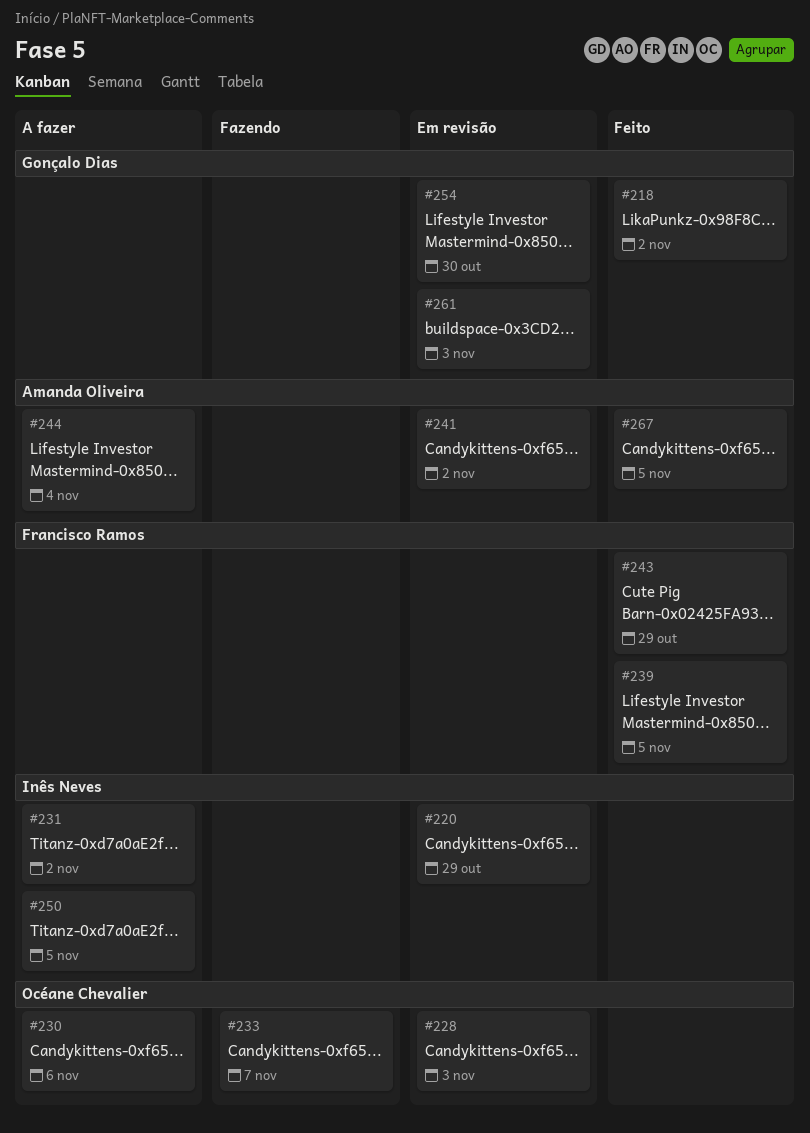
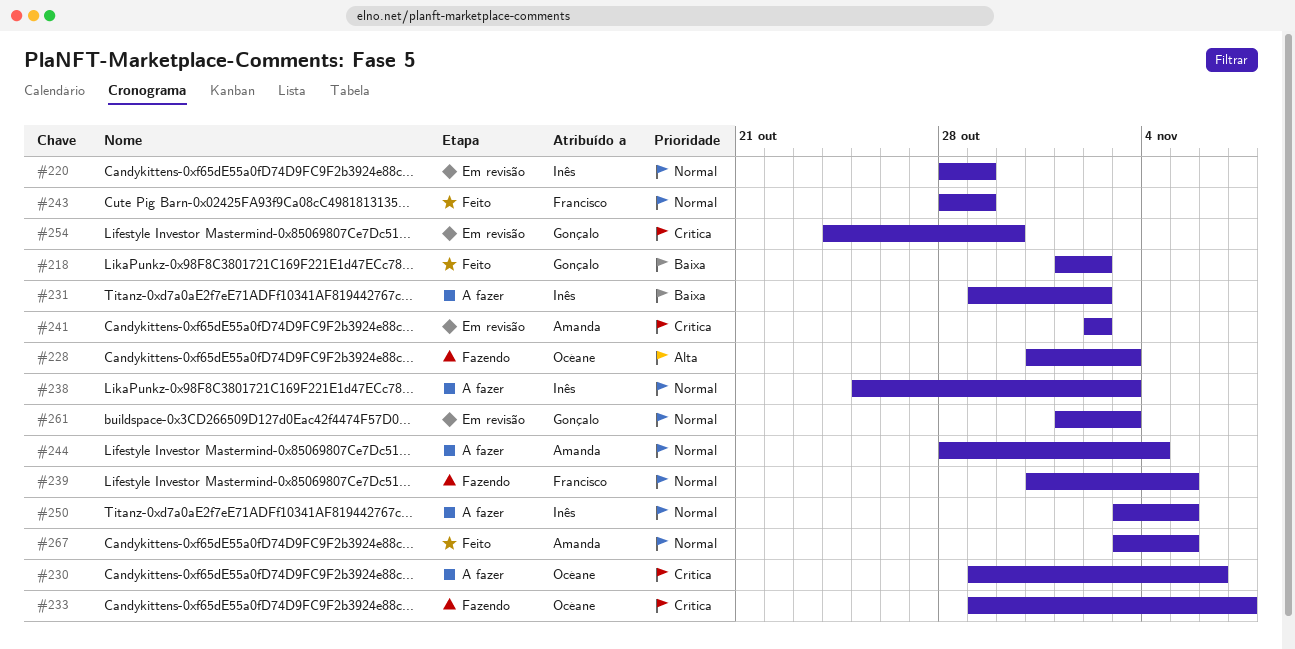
#228, status: Em revisão -> Fazendo
#238: none -> present
#239, status: Feito -> Fazendo

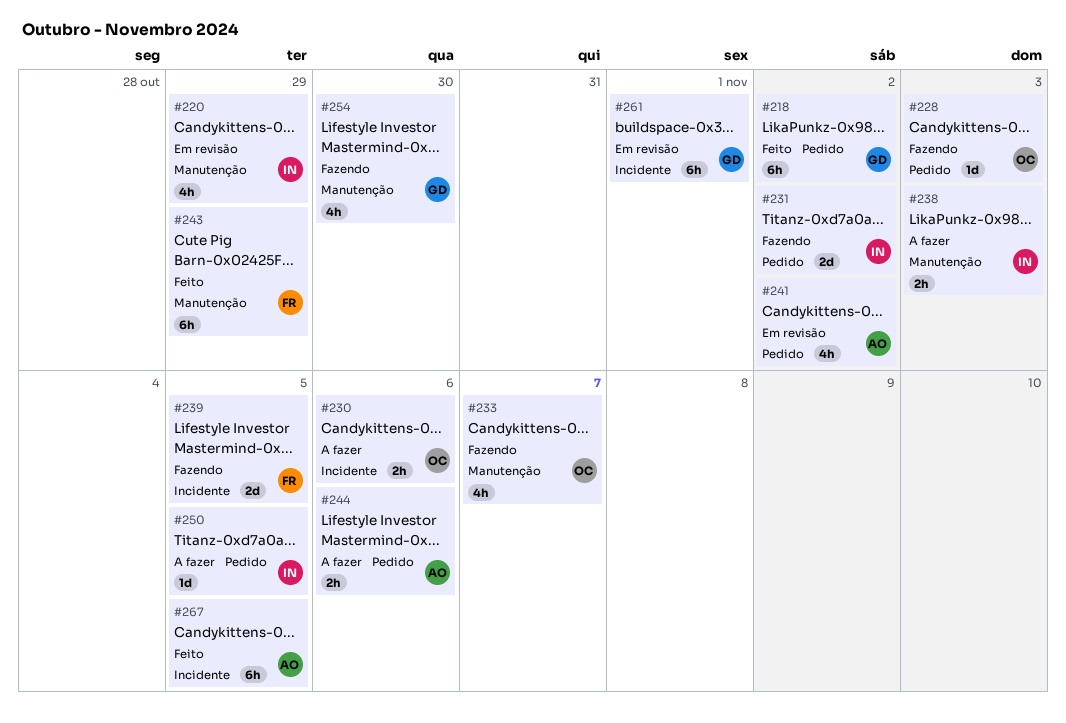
#231, status: A fazer -> Fazendo
#244, due: Nov 4 -> Nov 6
#254, status: Em revisão -> Fazendo
#261, due: Nov 3 -> Nov 1

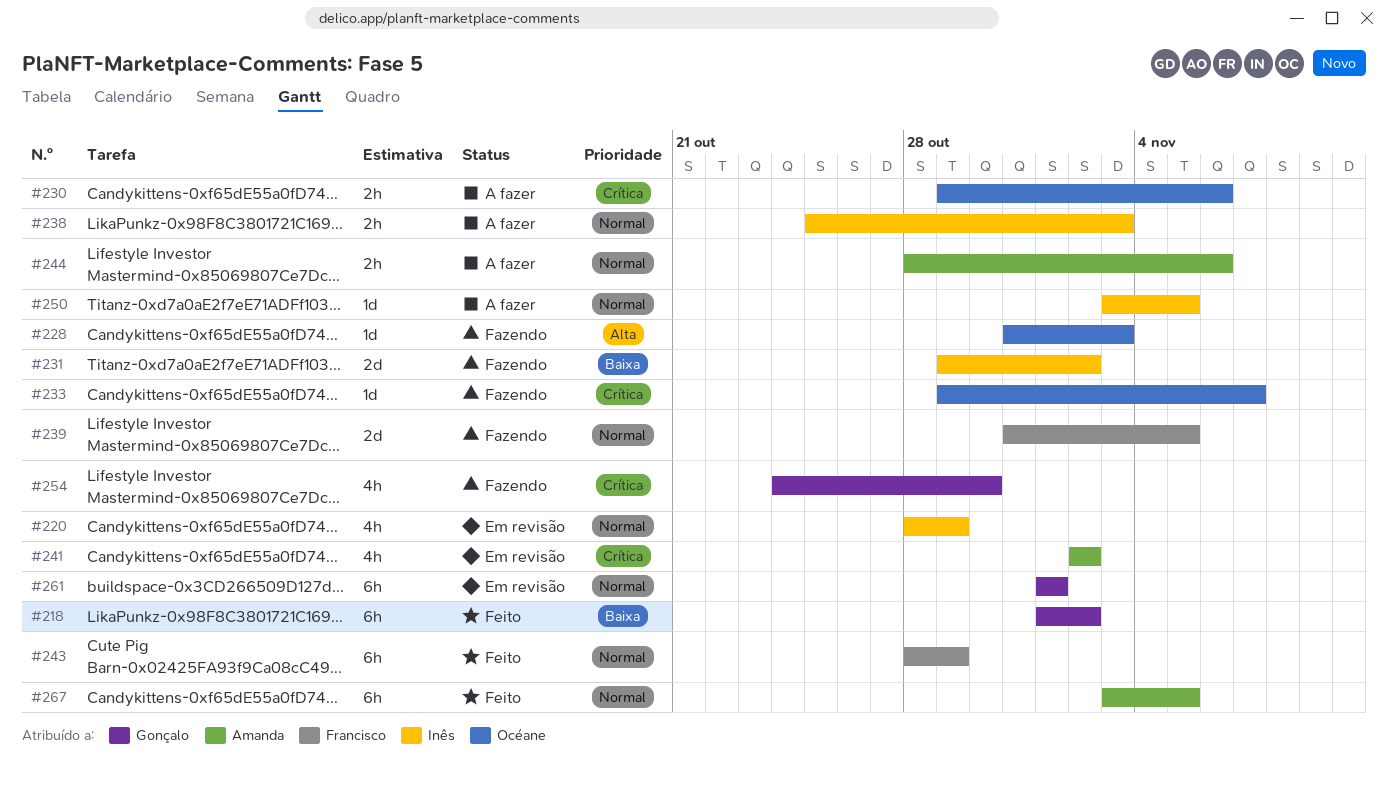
#233, estimate: 4h -> 1d

